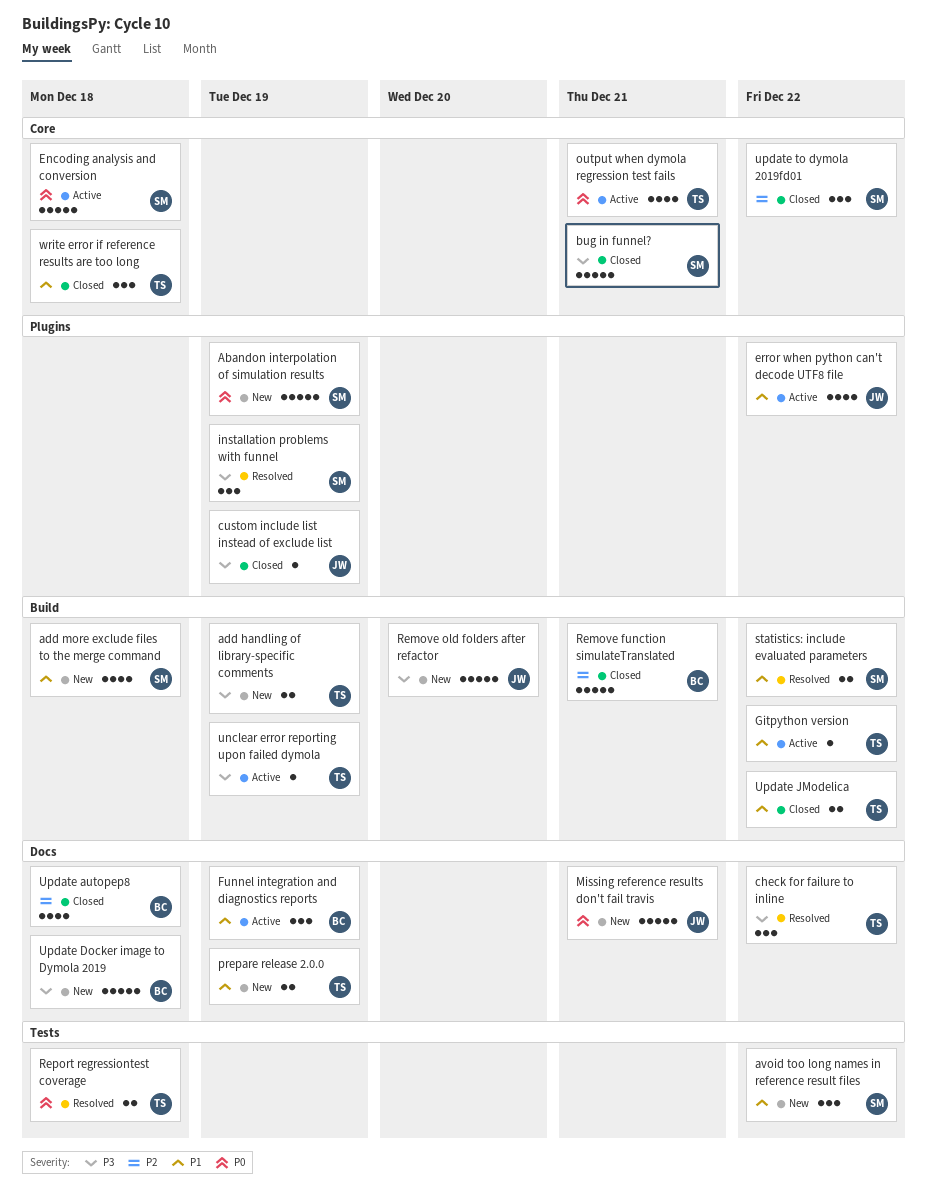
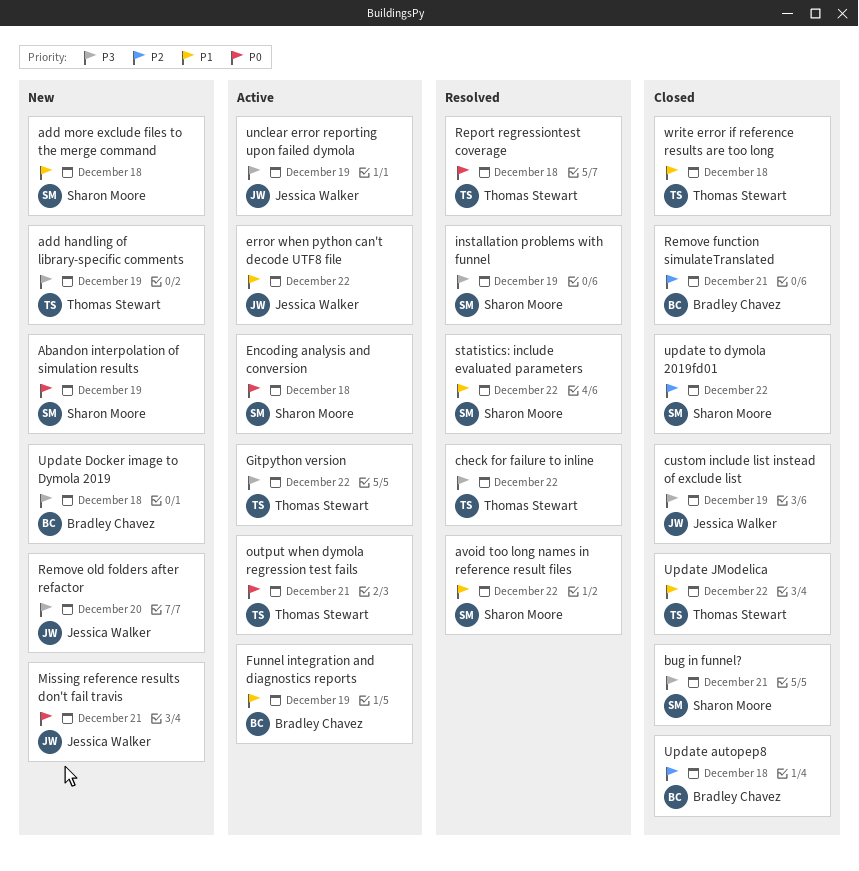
avoid too long names in reference result files, status: New -> Resolved
Gitpython version, priority: P1 -> P3
prepare release 2.0.0: present -> none
unclear error reporting upon failed dymola, owner: Thomas Stewart -> Jessica Walker

